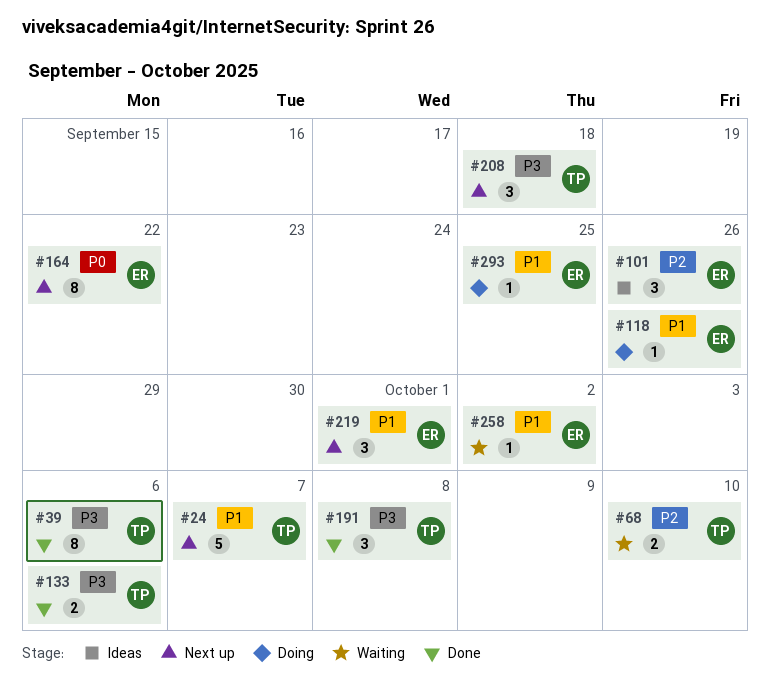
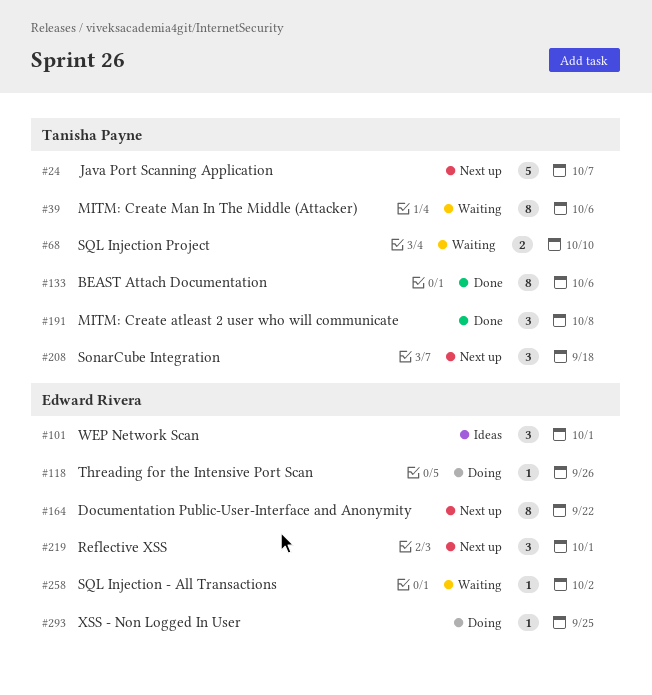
#39, status: Done -> Waiting
#101, due: Sep 26 -> Oct 1
#133, estimate: 2 -> 8

